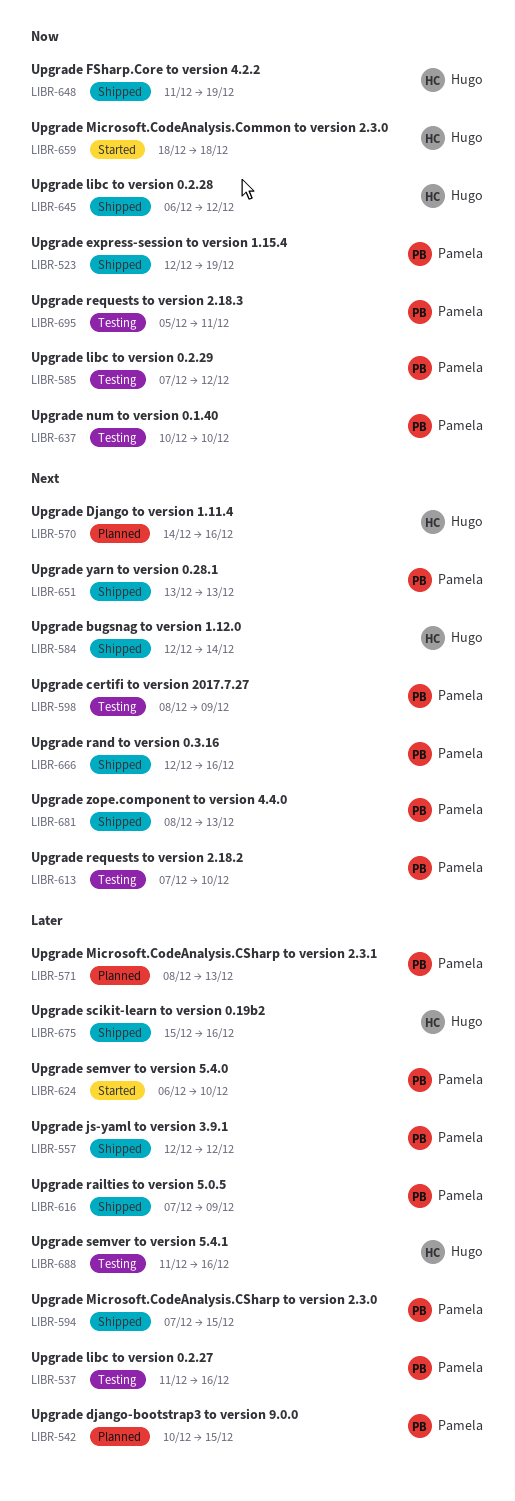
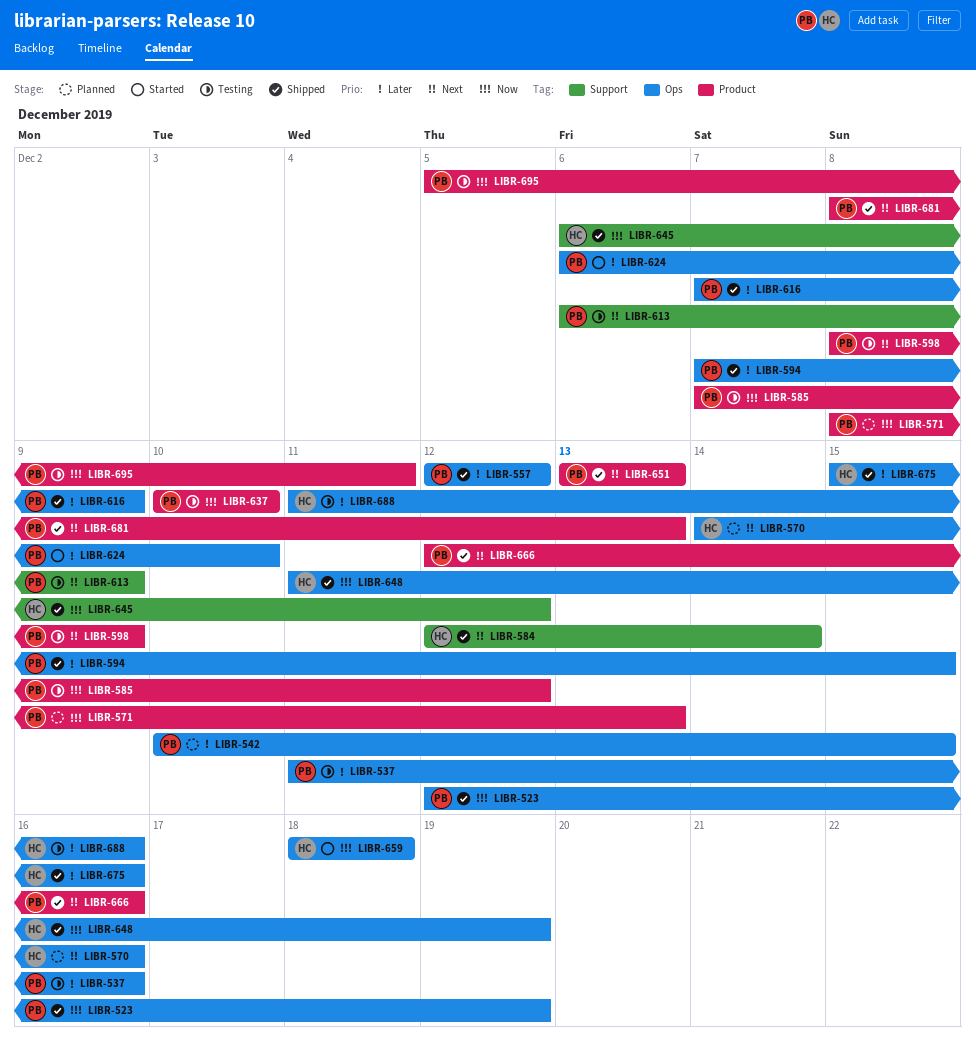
LIBR-571, priority: Later -> Now
LIBR-613, start: Dec 7 -> Dec 6
LIBR-613, due: Dec 10 -> Dec 9

